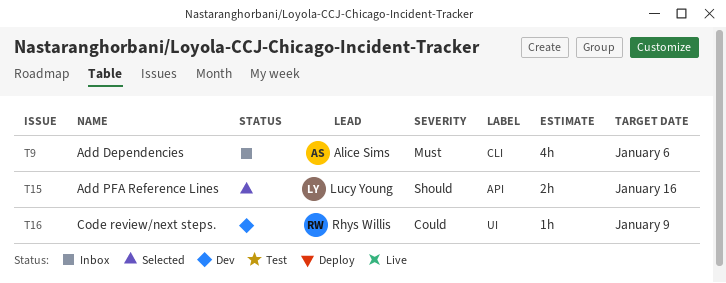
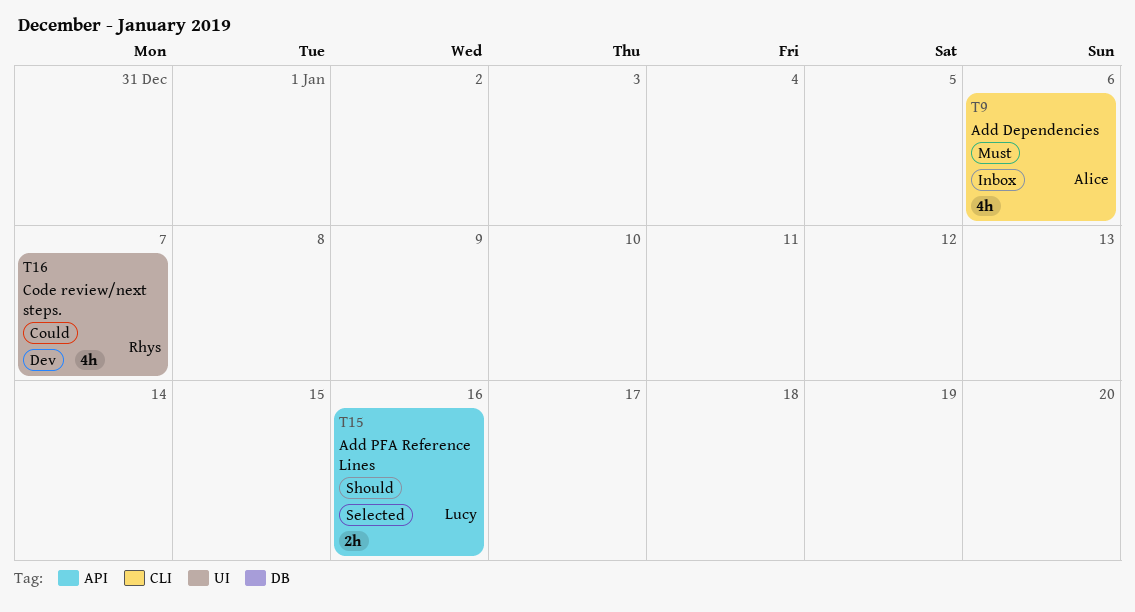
T16, estimate: 1h -> 4h
T16, due: Jan 9 -> Jan 7

